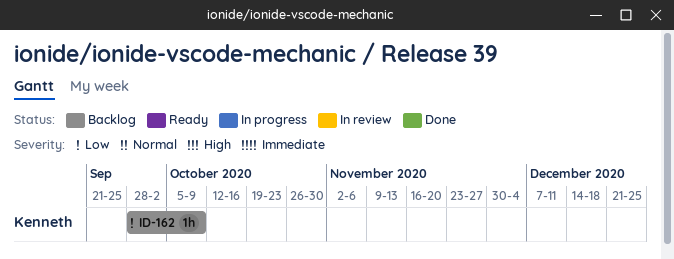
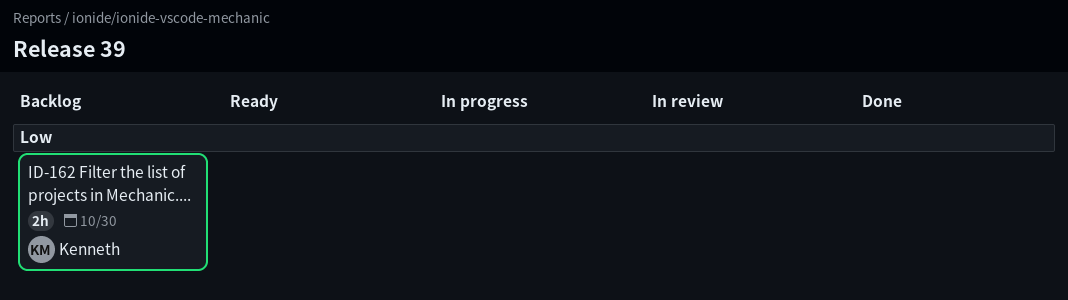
ID-162, estimate: 1h -> 2h
ID-162, due: Oct 9 -> Oct 30

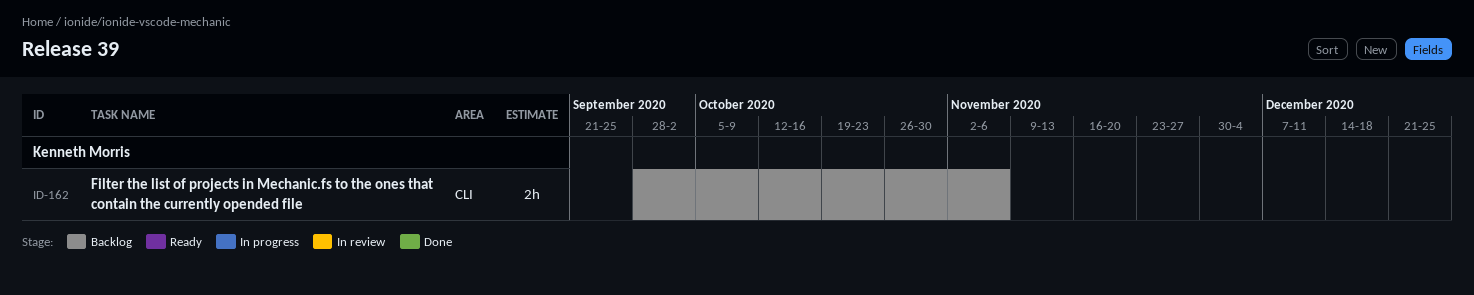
ID-162, due: Oct 30 -> Nov 6

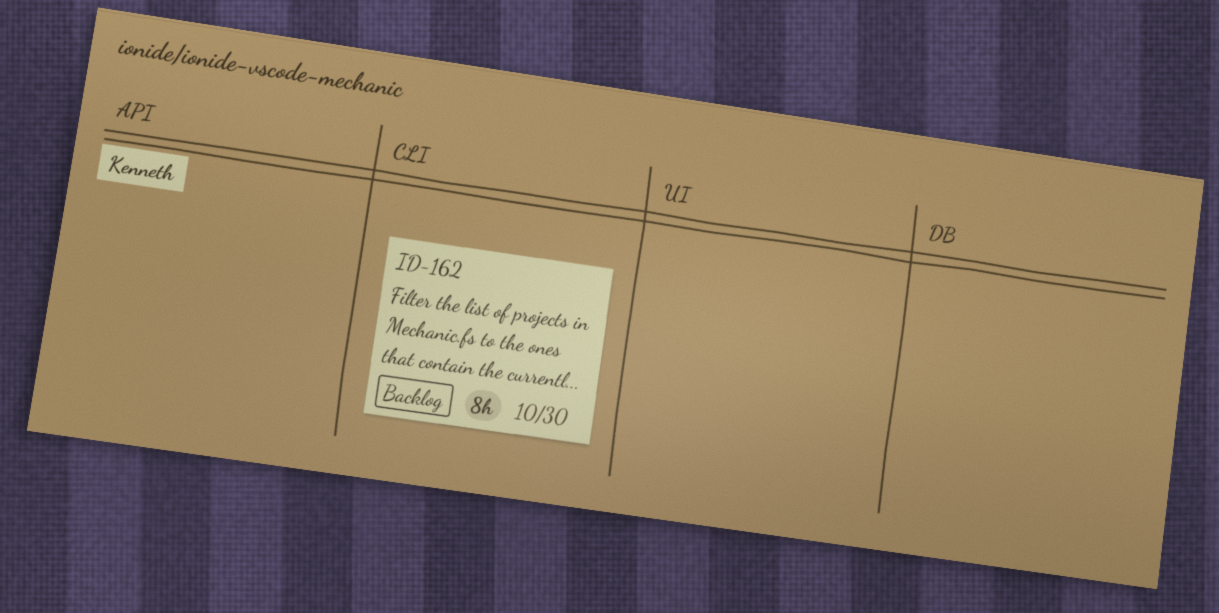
ID-162, estimate: 2h -> 8h
ID-162, due: Nov 6 -> Oct 30

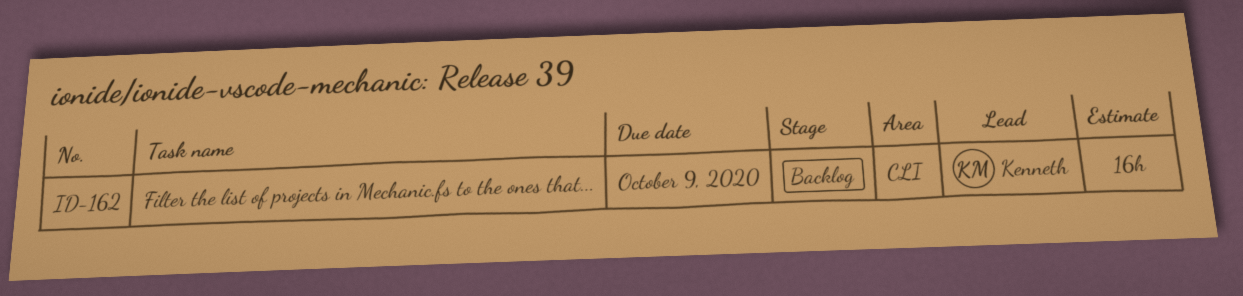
ID-162, estimate: 8h -> 16h
ID-162, due: Oct 30 -> Oct 9

